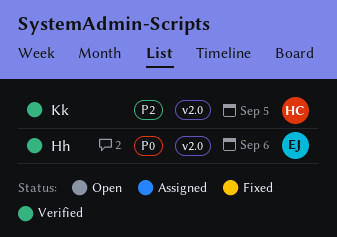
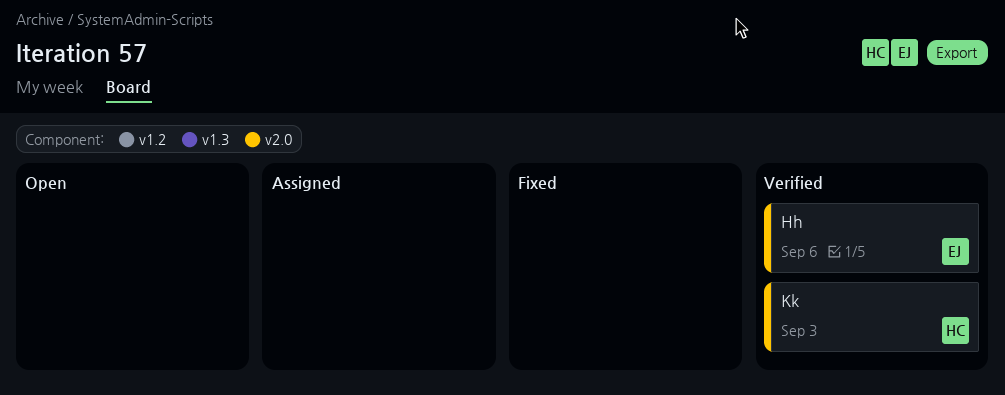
Kk, due: Sep 5 -> Sep 3

